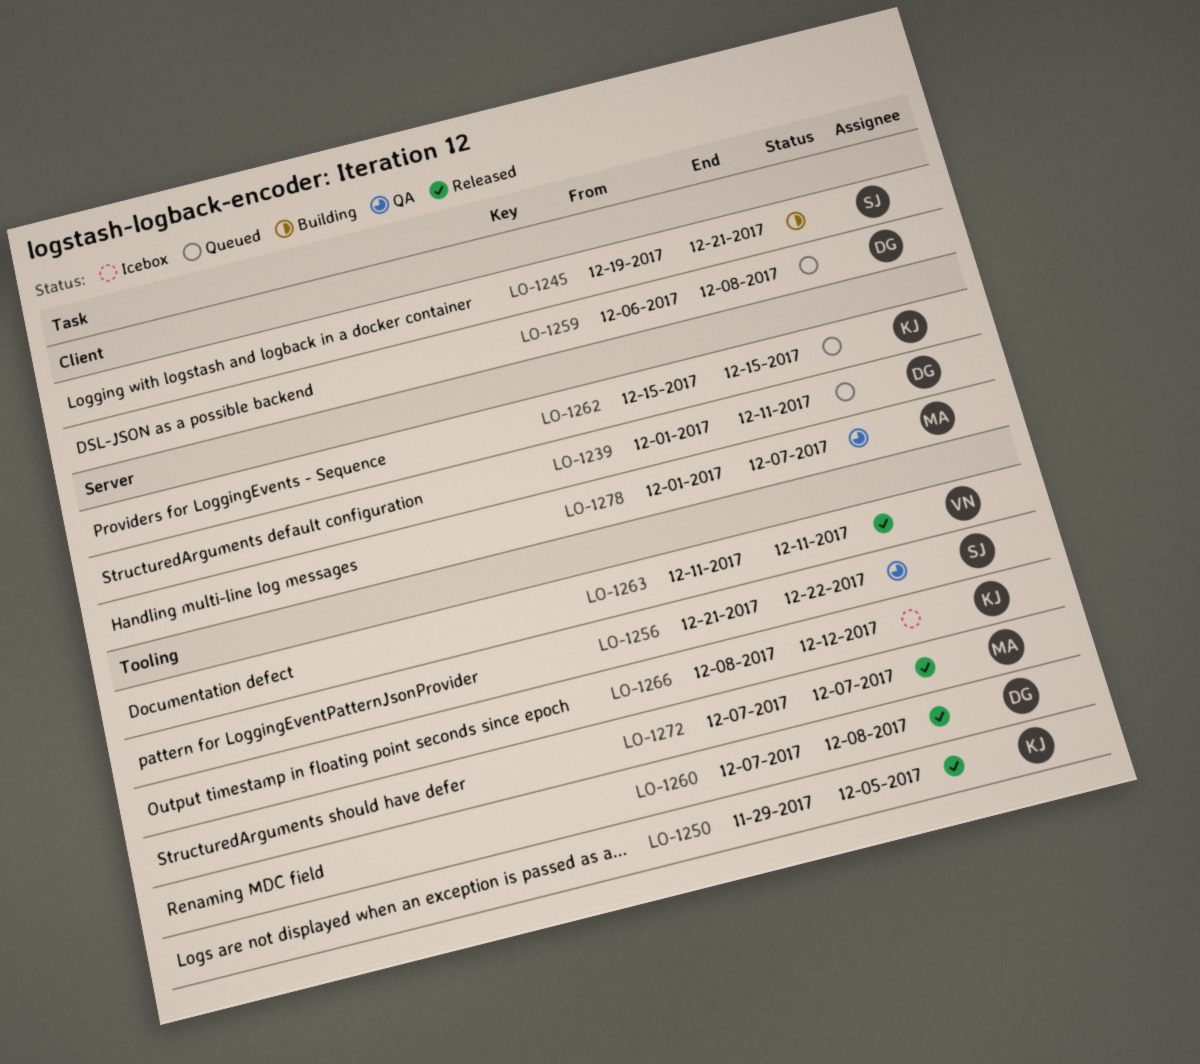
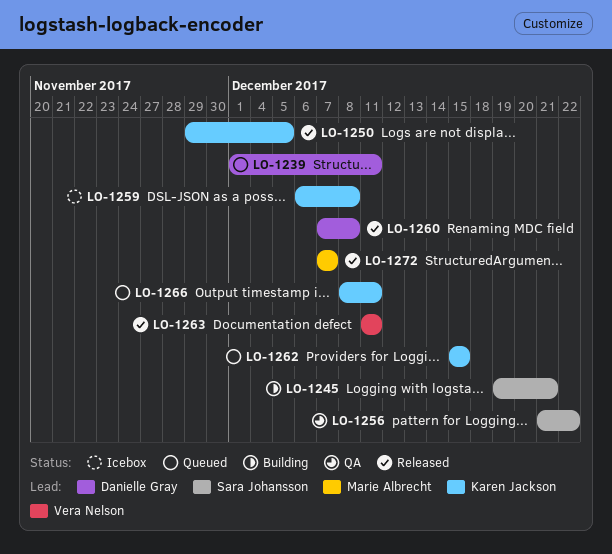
LO-1259, status: Queued -> Icebox
LO-1259, owner: Danielle Gray -> Karen Jackson
LO-1266, status: Icebox -> Queued
LO-1266, due: Dec 12 -> Dec 11
LO-1278: present -> none

